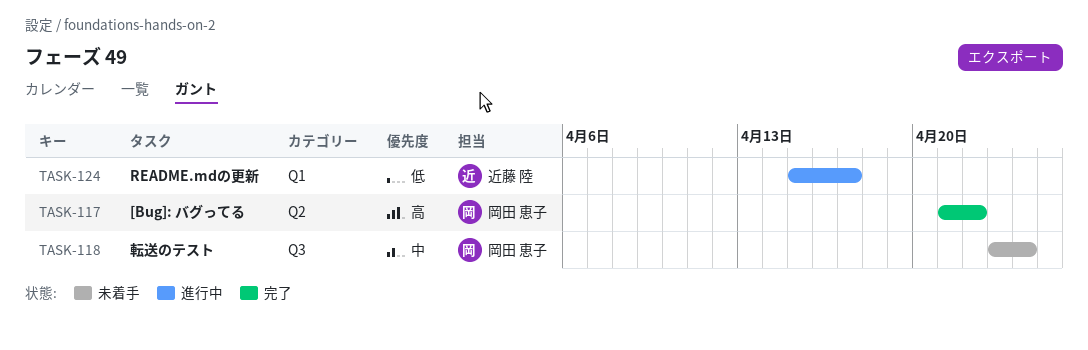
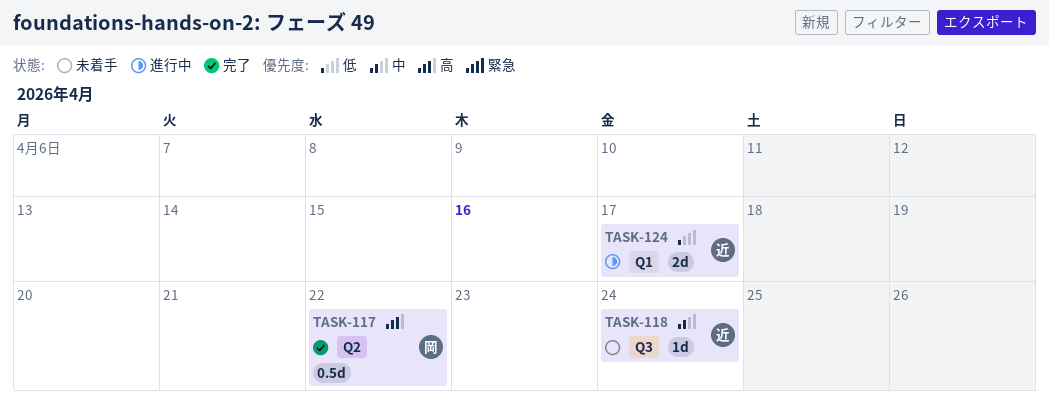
TASK-118, owner: 岡田 恵子 -> 近藤 陸

